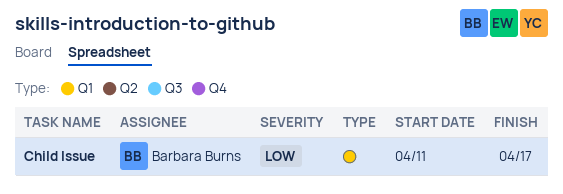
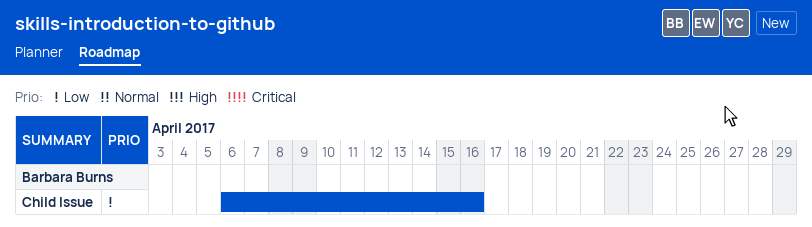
Child Issue, start: Apr 11 -> Apr 6
Child Issue, due: Apr 17 -> Apr 16

